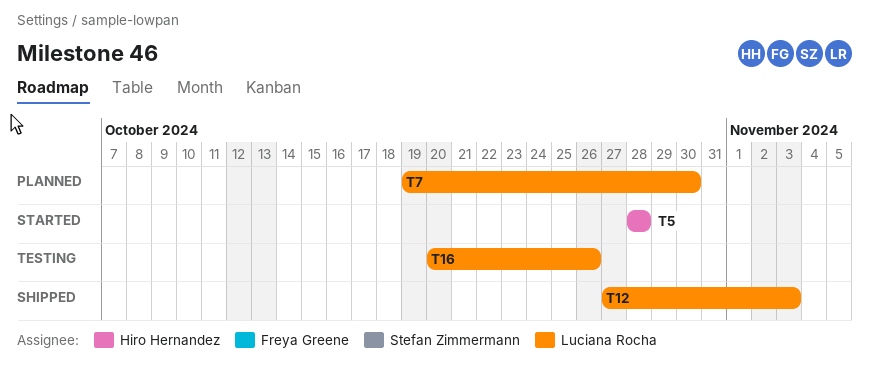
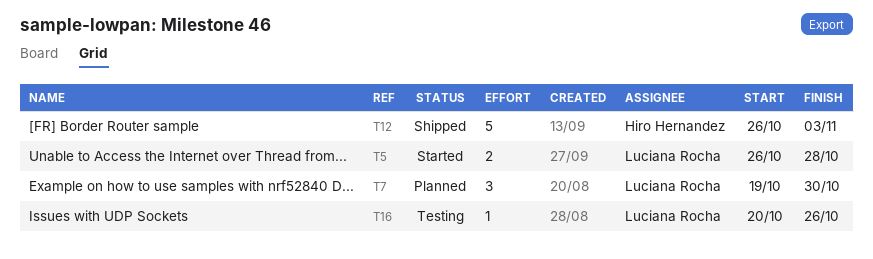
T5, owner: Hiro Hernandez -> Luciana Rocha
T5, start: Oct 28 -> Oct 26
T12, owner: Luciana Rocha -> Hiro Hernandez
T12, start: Oct 27 -> Oct 26

